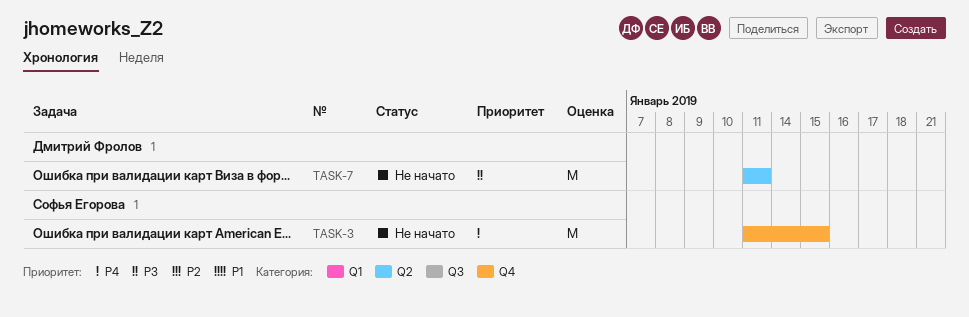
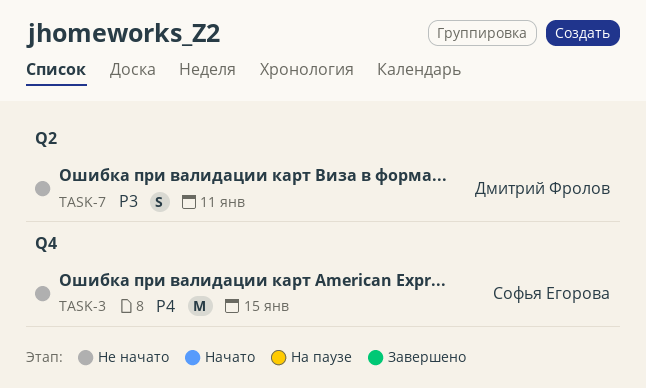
TASK-7, estimate: M -> S

